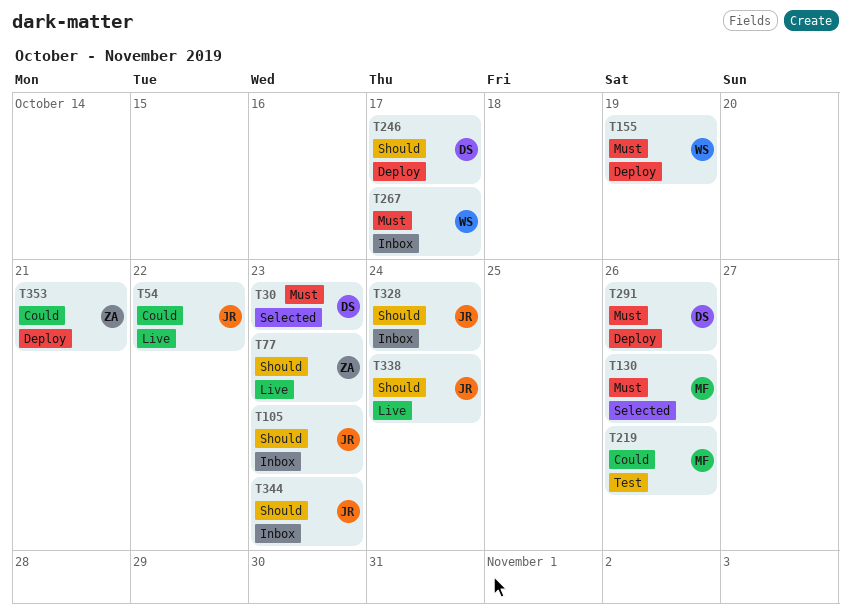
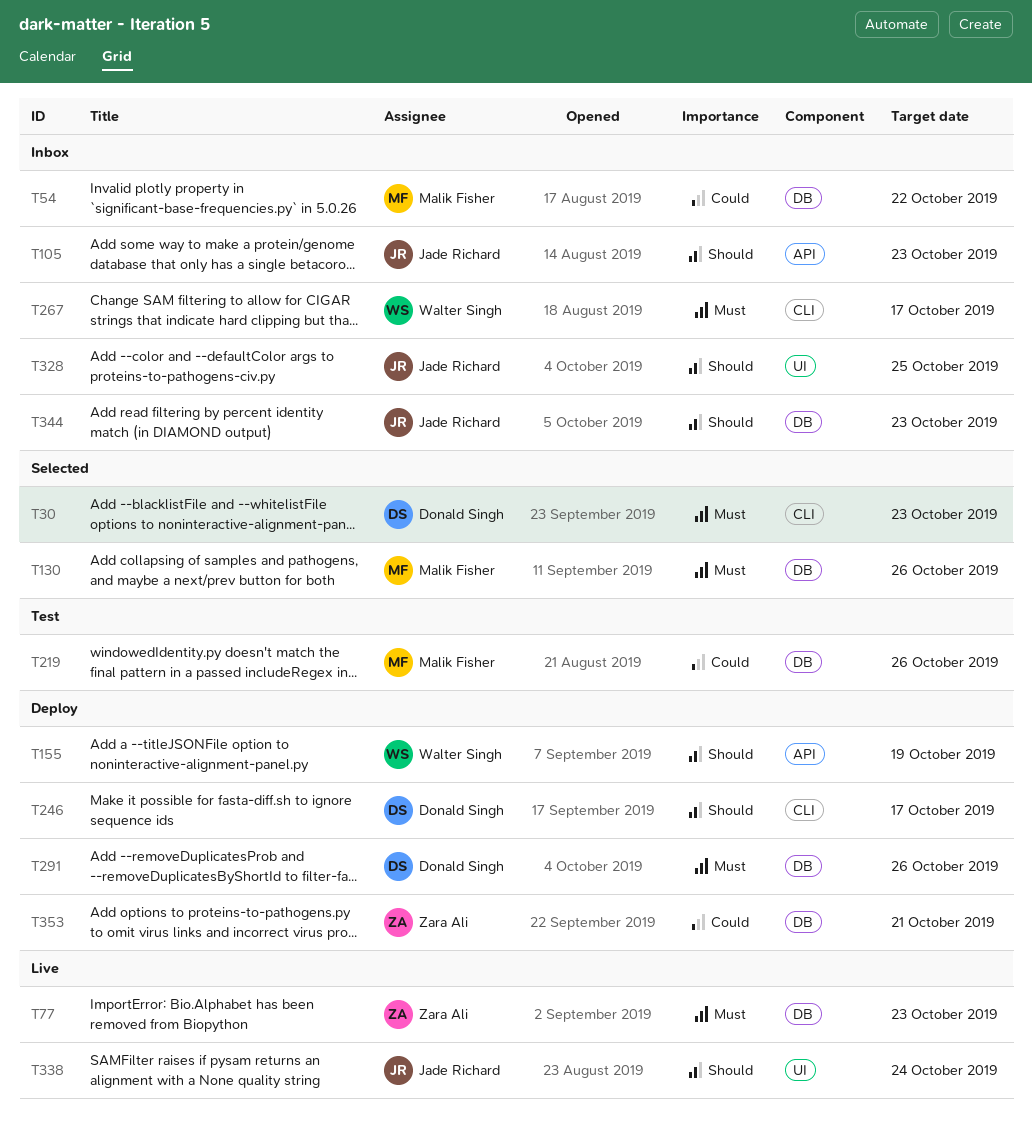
T54, status: Live -> Inbox
T54, owner: Jade Richard -> Malik Fisher
T77, priority: Should -> Must
T155, priority: Must -> Should
T328, due: Oct 24 -> Oct 25

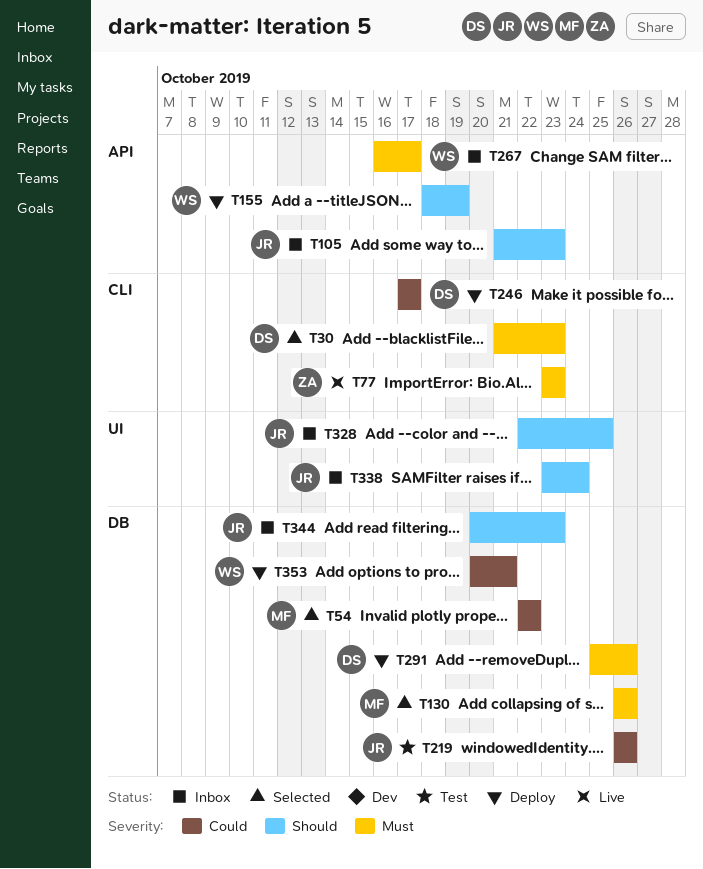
T54, status: Inbox -> Selected
T77, label: DB -> CLI
T219, owner: Malik Fisher -> Jade Richard
T246, priority: Should -> Could
T267, label: CLI -> API
T338, status: Live -> Inbox
T353, owner: Zara Ali -> Walter Singh

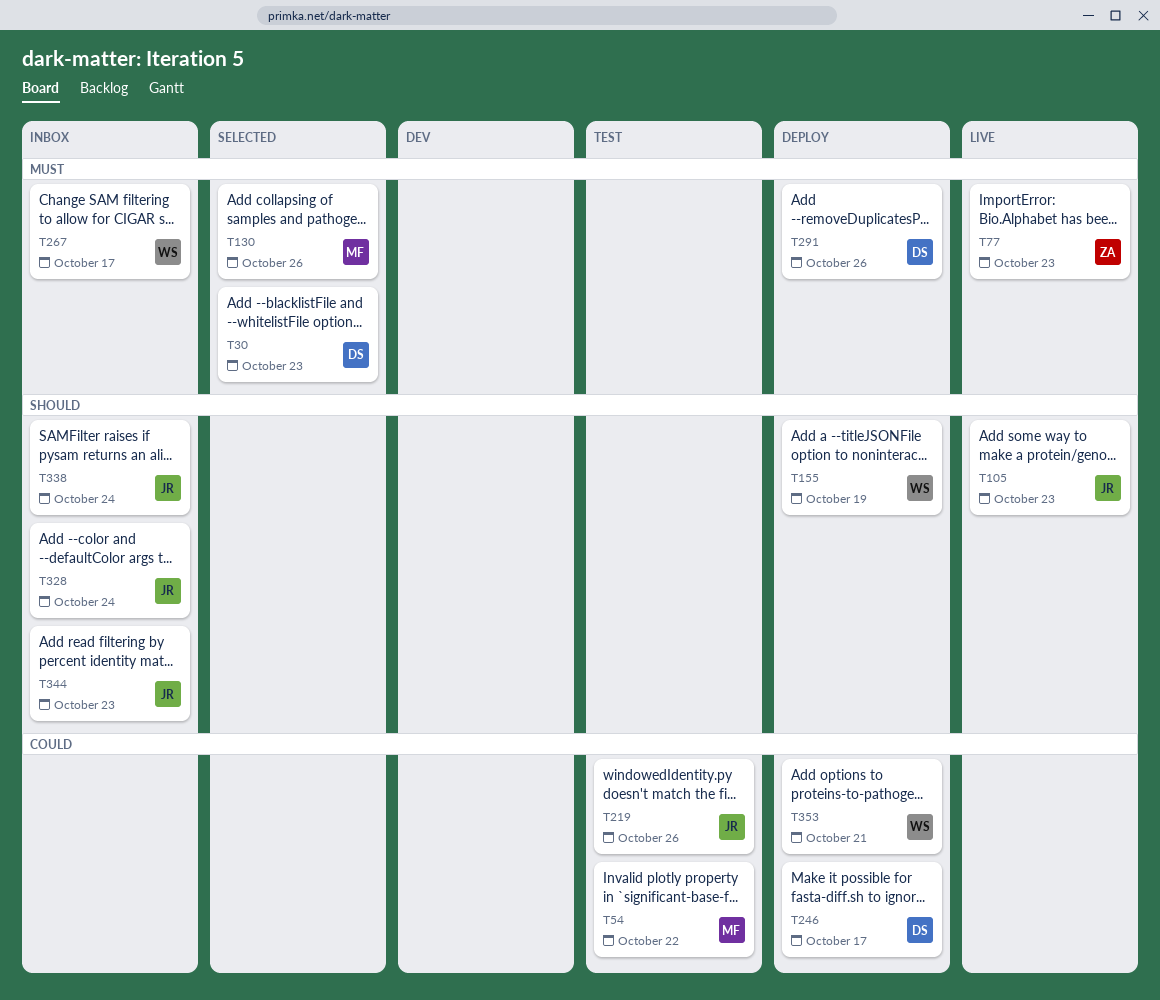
T54, status: Selected -> Test
T105, status: Inbox -> Live
T328, due: Oct 25 -> Oct 24

